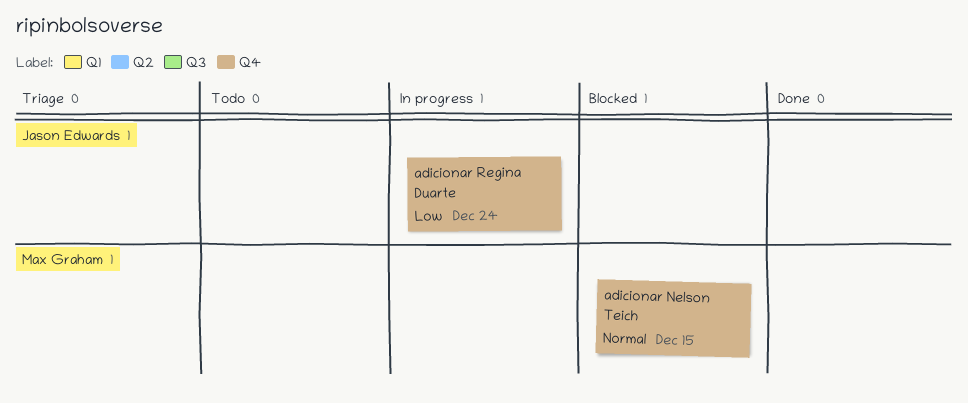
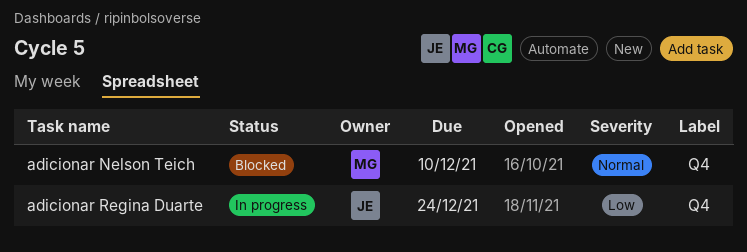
adicionar Nelson Teich, due: Dec 15 -> Dec 10

